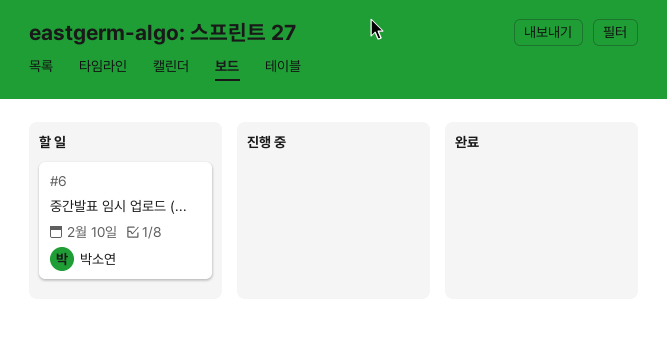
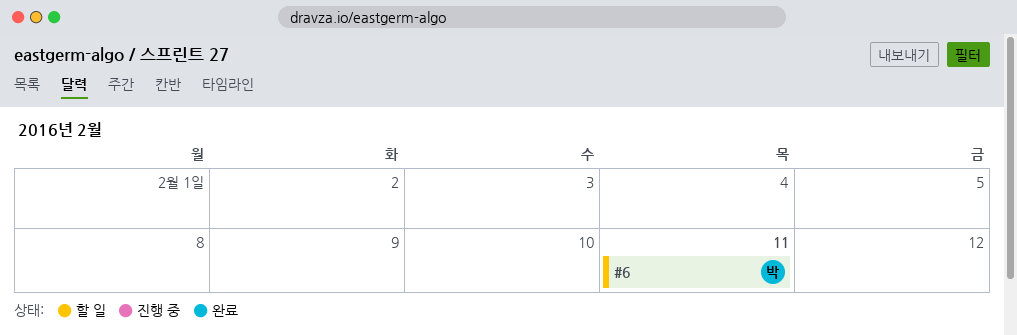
#6, due: Feb 10 -> Feb 11

